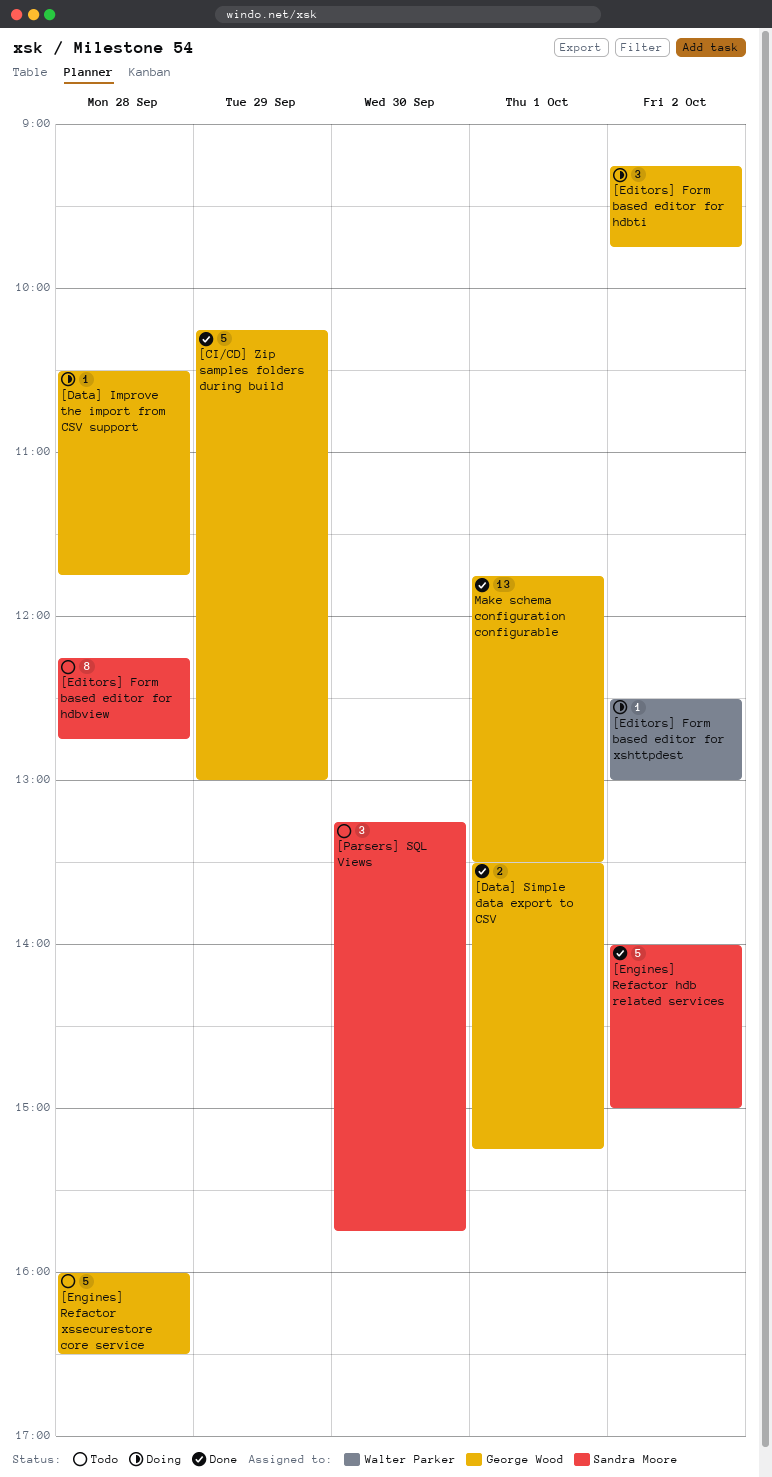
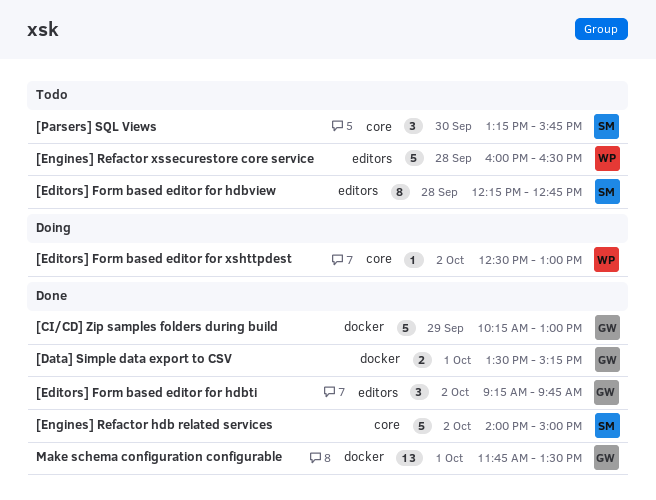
[Data] Improve the import from CSV support: present -> none
[Editors] Form based editor for hdbti, status: Doing -> Done
[Engines] Refactor xssecurestore core service, owner: George Wood -> Walter Parker

